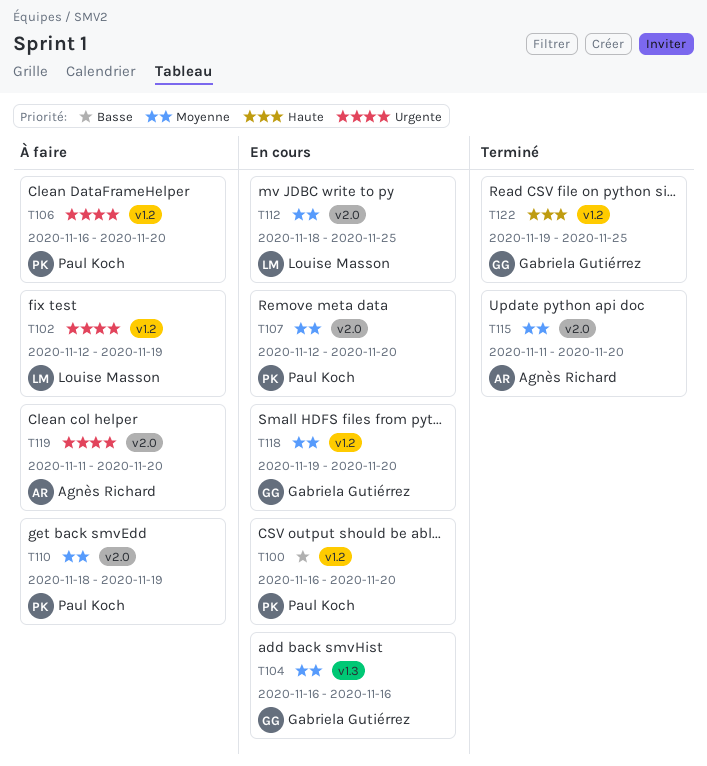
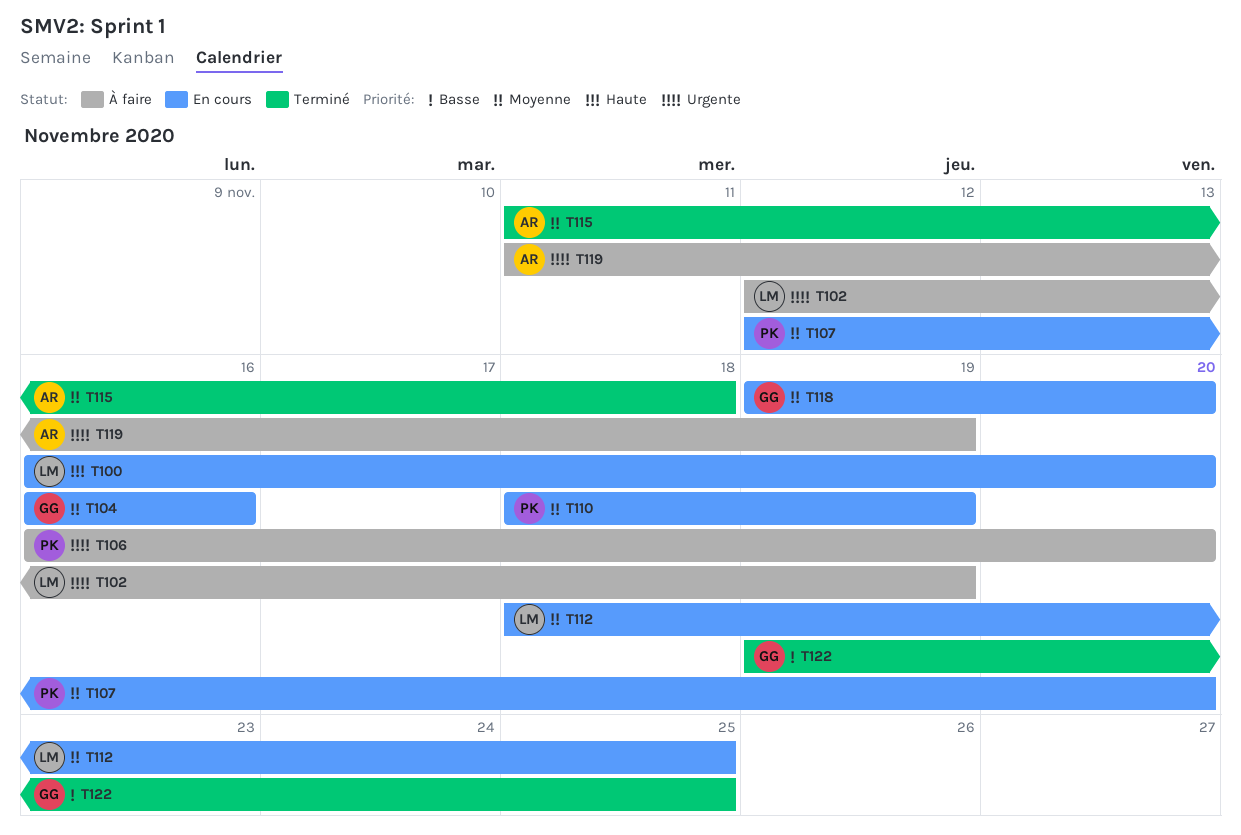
T100, owner: Paul Koch -> Louise Masson
T100, priority: Basse -> Haute
T110, status: À faire -> En cours
T115, due: Nov 20 -> Nov 18
T119, due: Nov 20 -> Nov 19
T122, priority: Haute -> Basse

